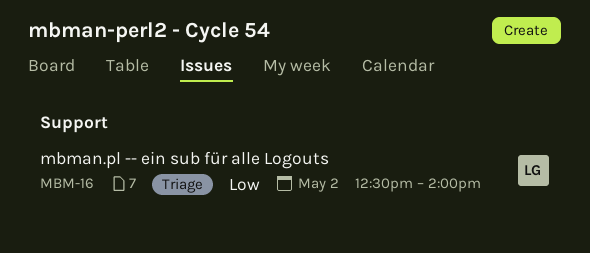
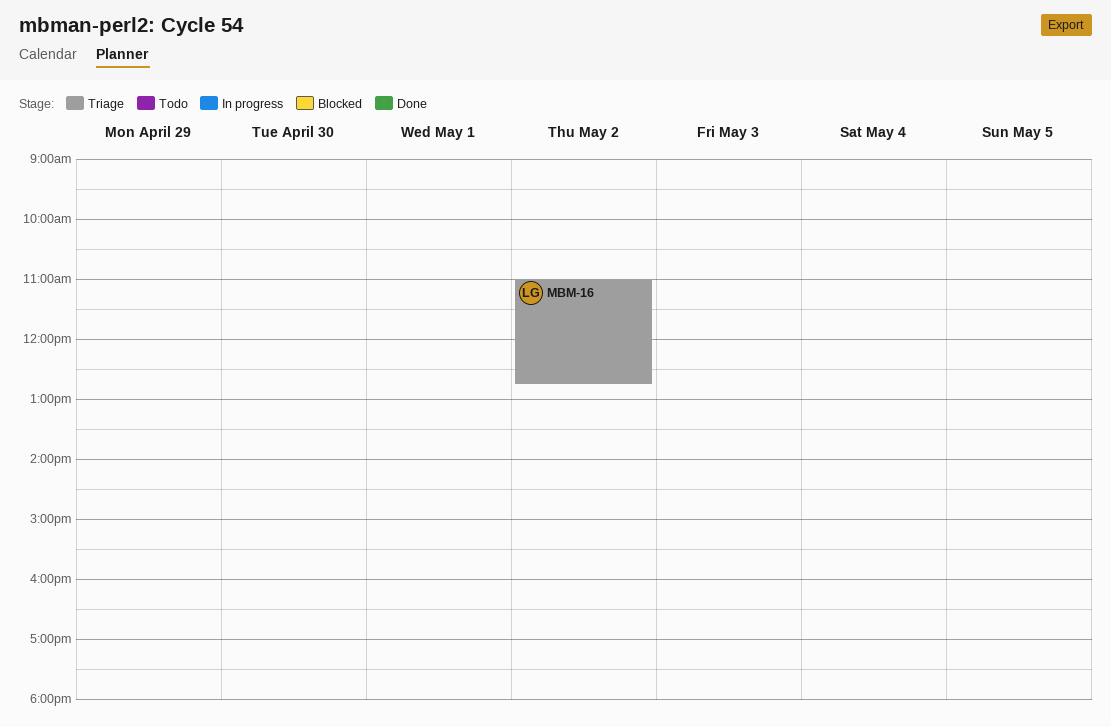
MBM-16, begins: 12:30 -> 11:00
MBM-16, ends: 14:00 -> 12:45

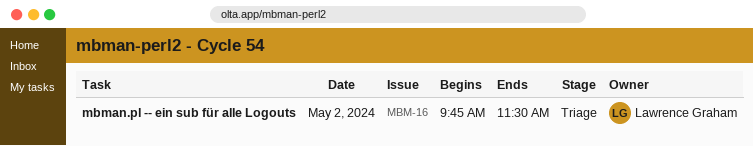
MBM-16, begins: 11:00 -> 09:45
MBM-16, ends: 12:45 -> 11:30

